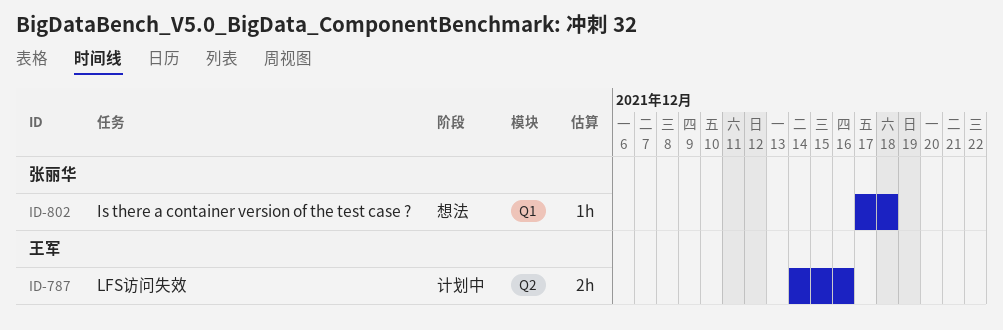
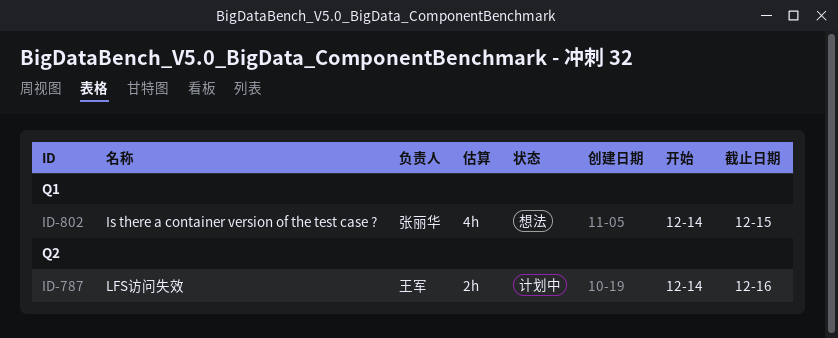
ID-802, estimate: 1h -> 4h
ID-802, start: Dec 17 -> Dec 14
ID-802, due: Dec 18 -> Dec 15

